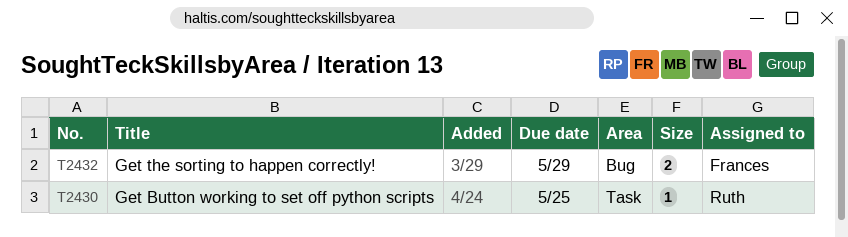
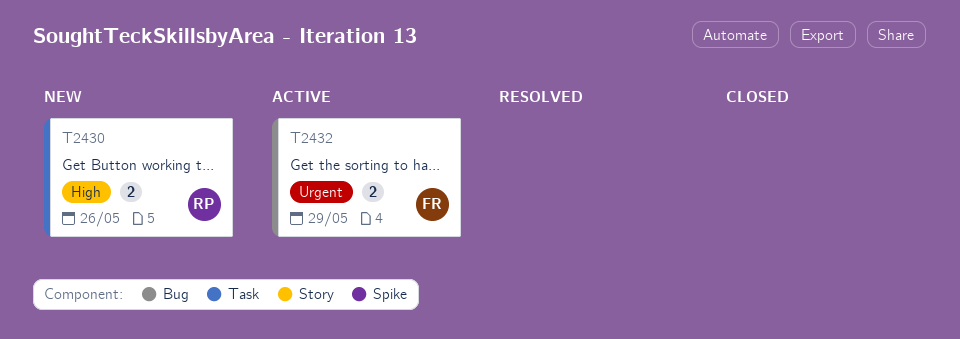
T2430, estimate: 1 -> 2
T2430, due: May 25 -> May 26

